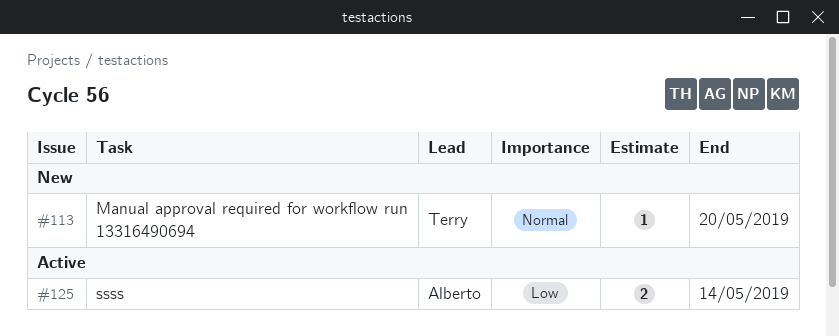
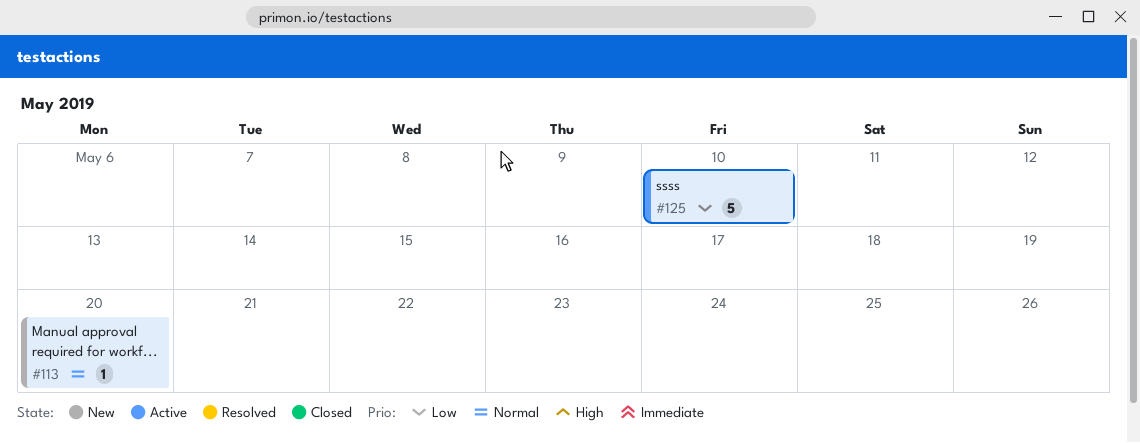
#125, estimate: 2 -> 5
#125, due: May 14 -> May 10

